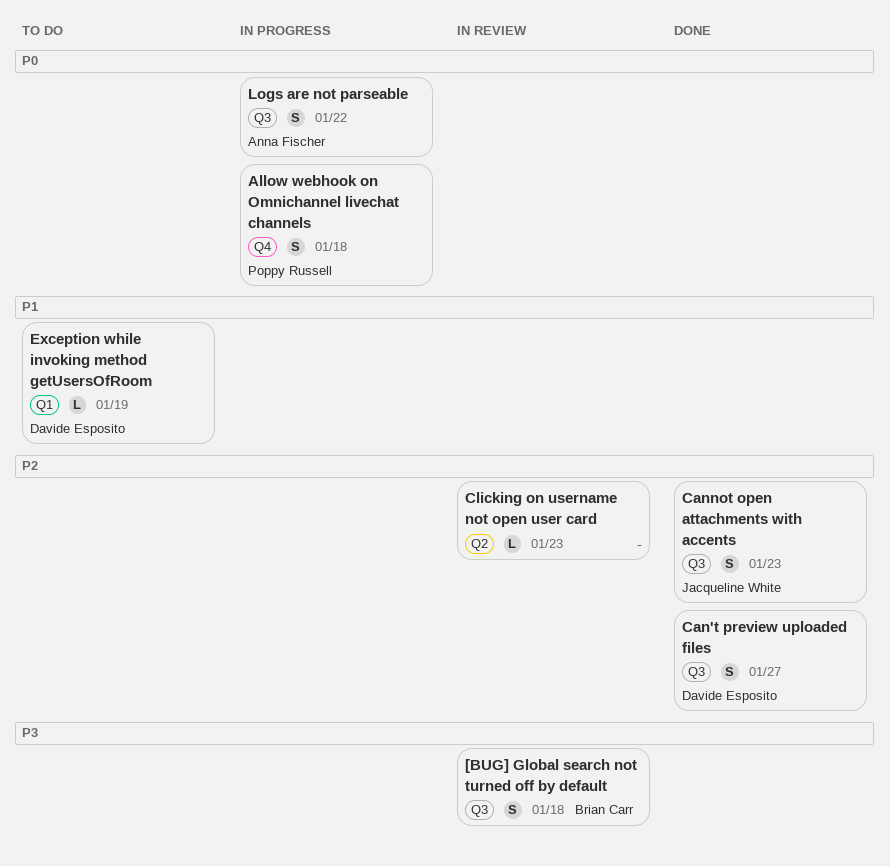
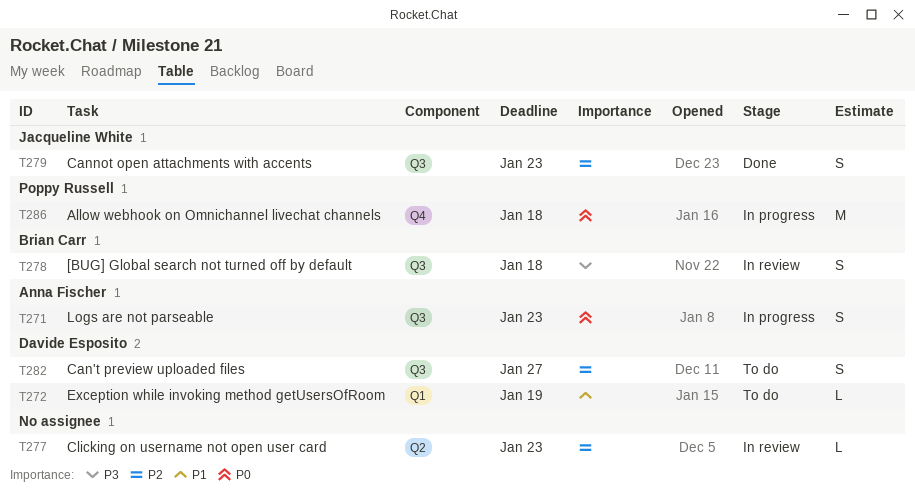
Allow webhook on Omnichannel livechat channels, estimate: S -> M
Can't preview uploaded files, status: Done -> To do
Logs are not parseable, due: Jan 22 -> Jan 23

